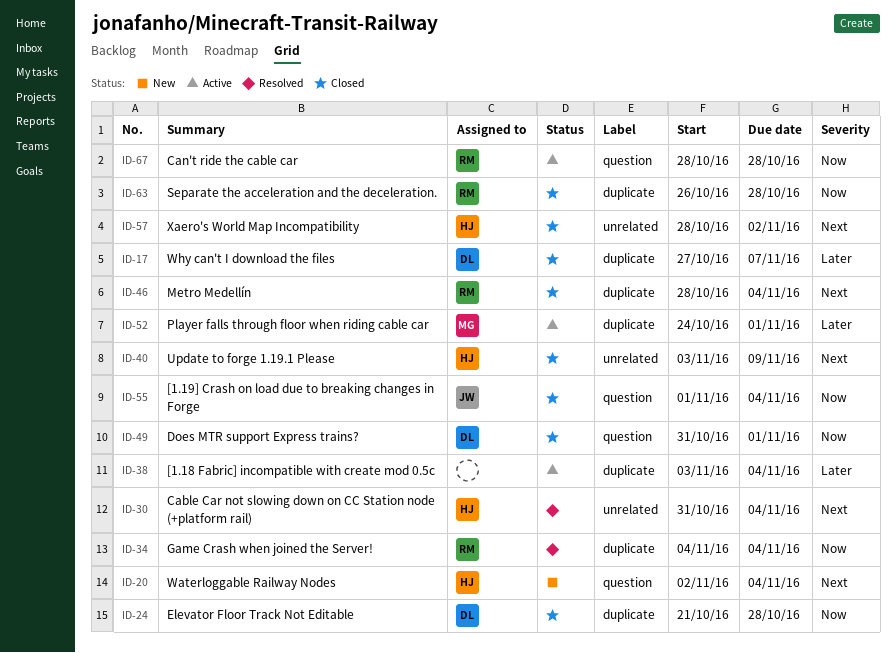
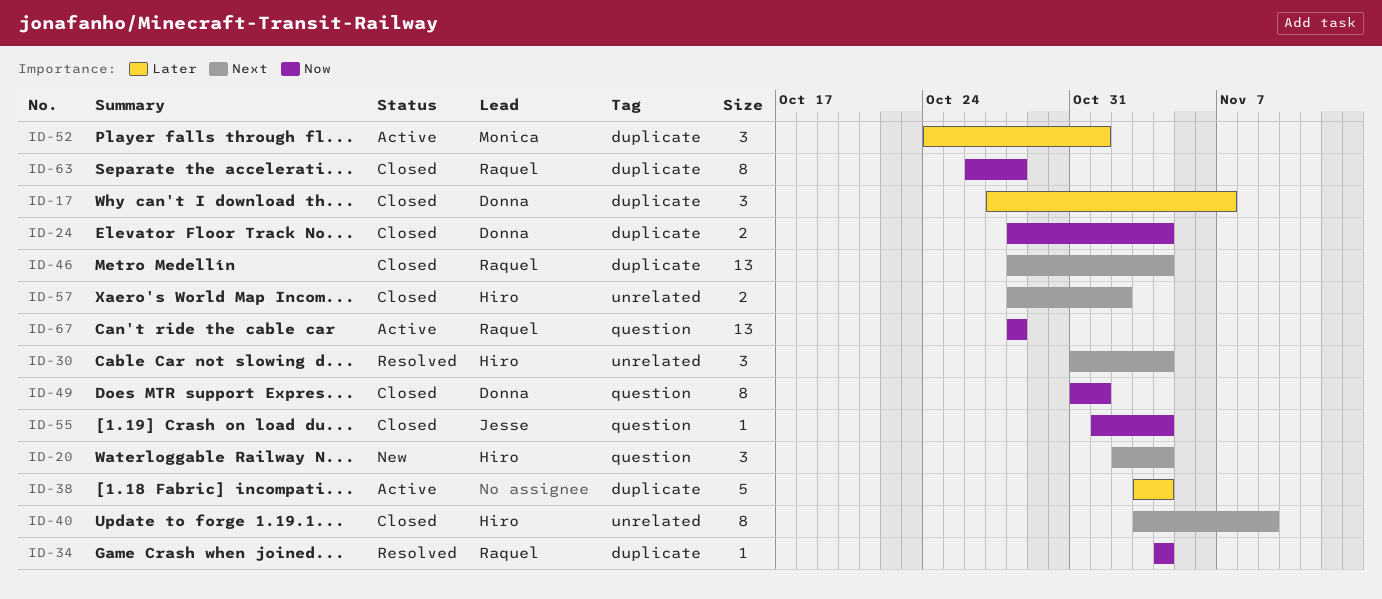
ID-24, start: Oct 21 -> Oct 28
ID-24, due: Oct 28 -> Nov 4

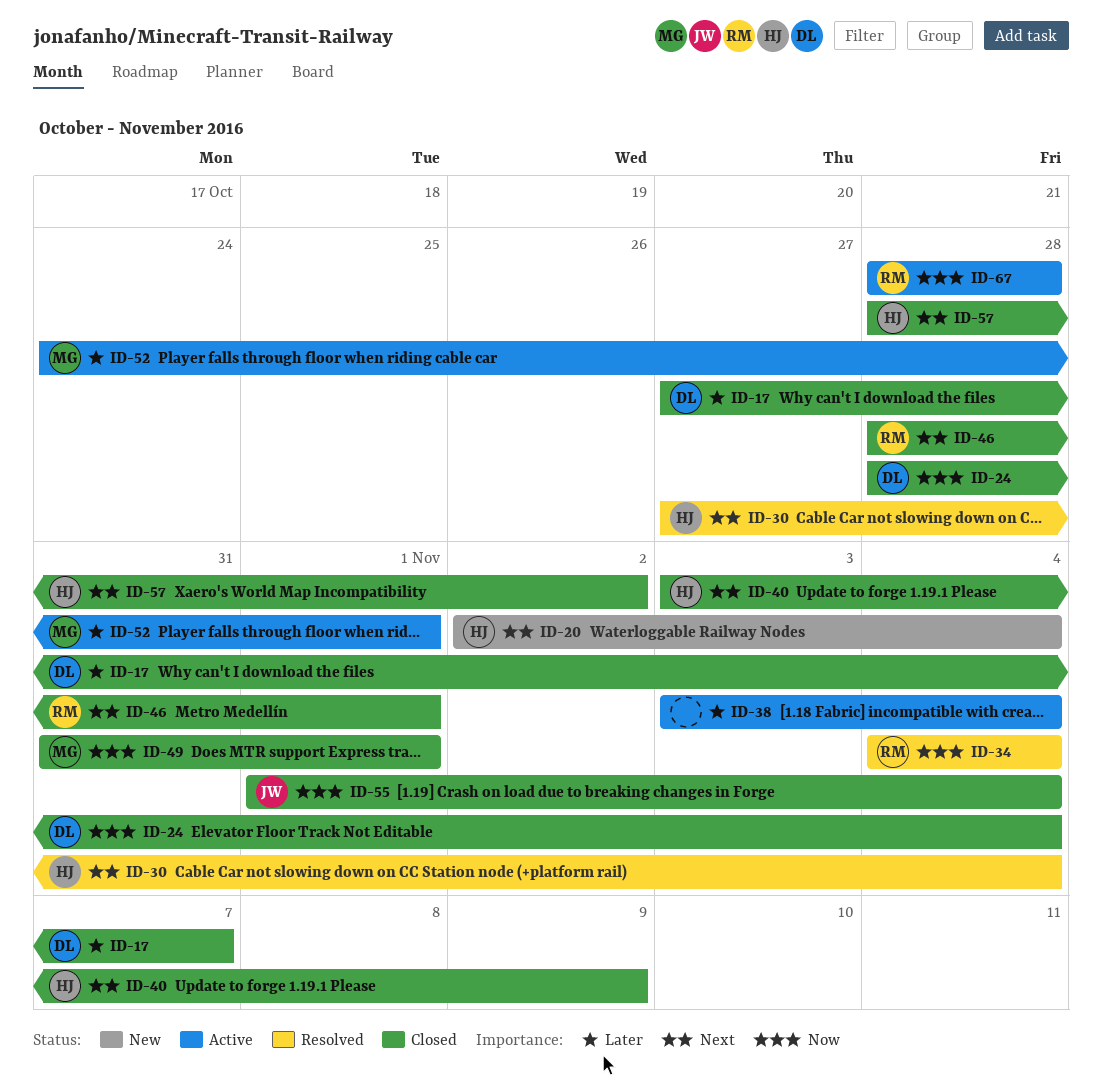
ID-30, start: Oct 31 -> Oct 27
ID-46, due: Nov 4 -> Nov 1
ID-49, owner: Donna -> Monica
ID-63: present -> none

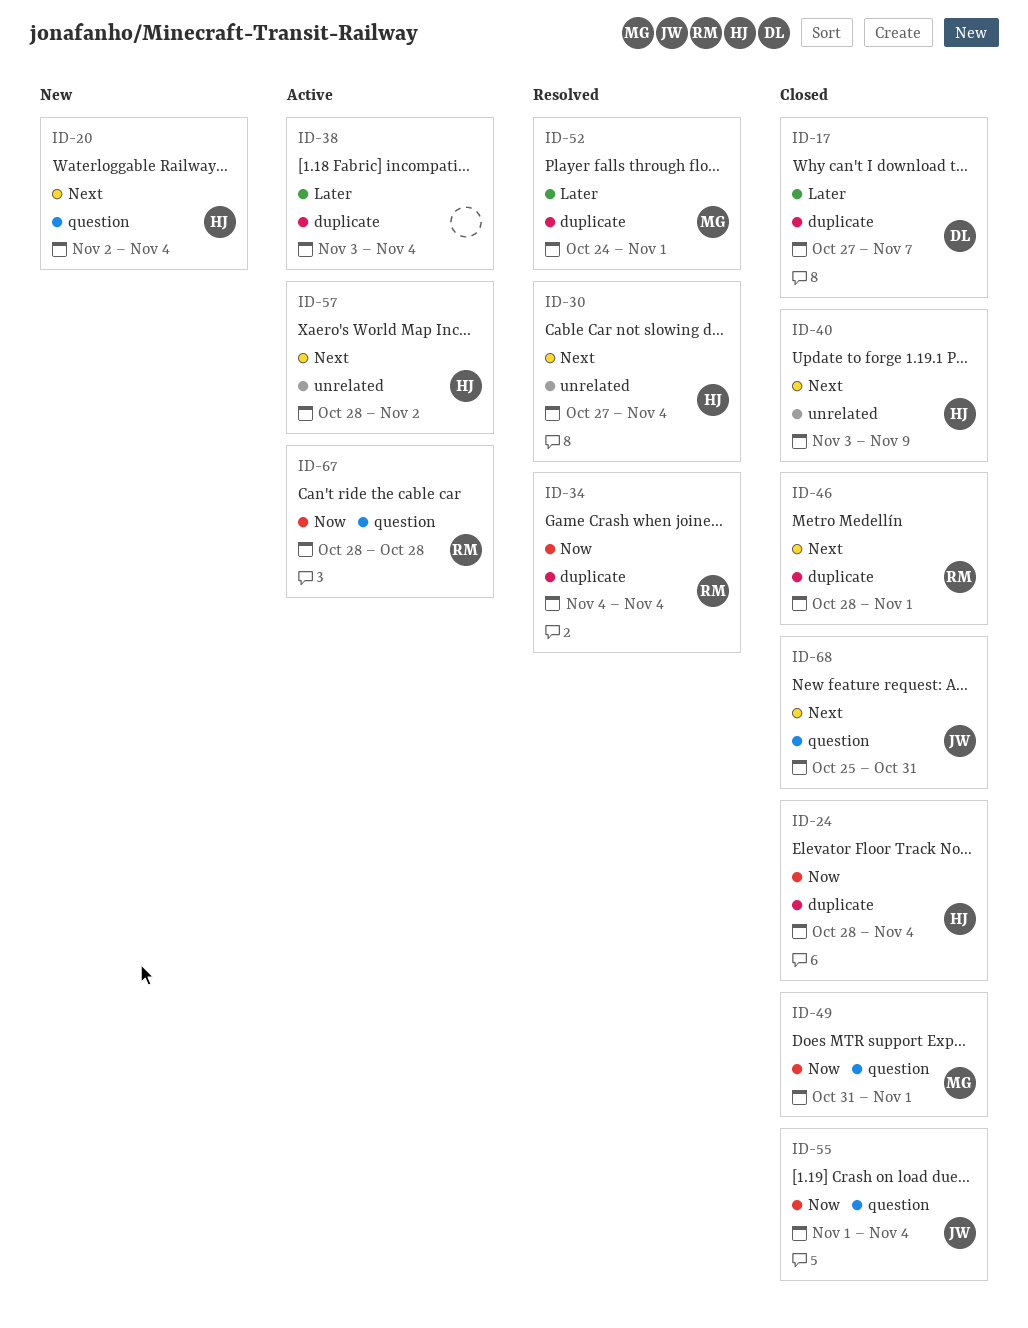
ID-24, owner: DL -> HJ
ID-52, status: Active -> Resolved
ID-57, status: Closed -> Active
ID-68: none -> present

